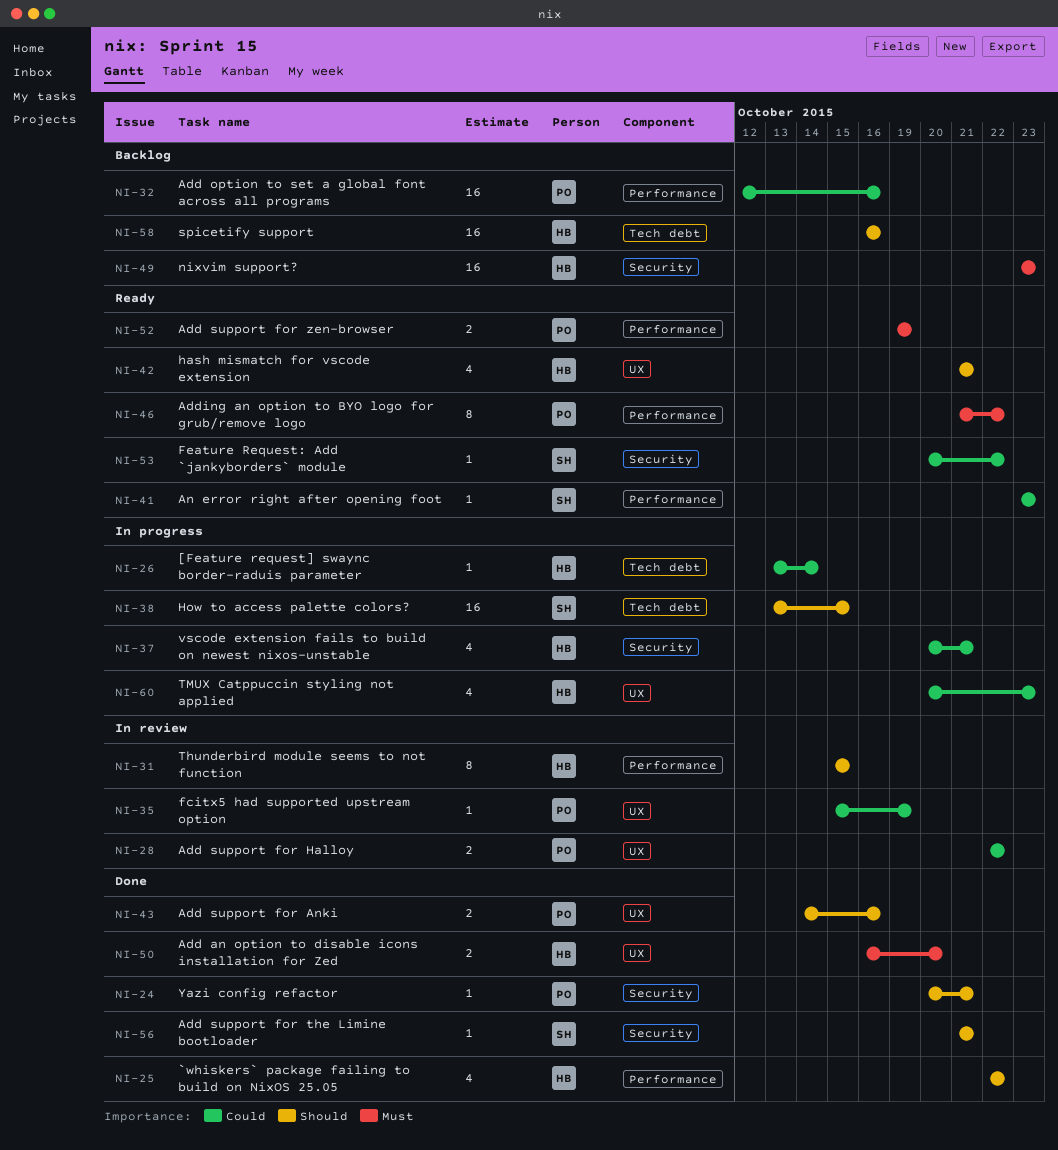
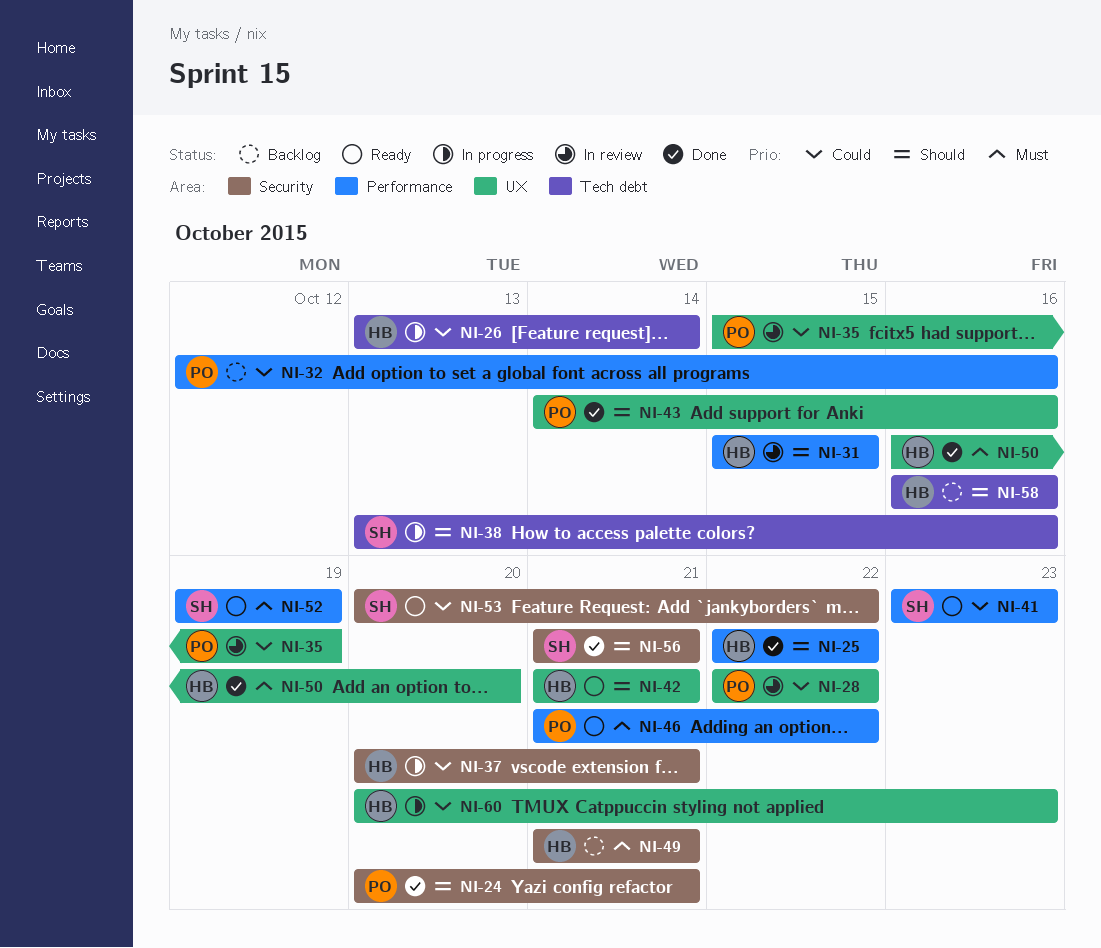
NI-38, due: Oct 15 -> Oct 16
NI-49, start: Oct 23 -> Oct 21
NI-49, due: Oct 23 -> Oct 21
NI-52, owner: PO -> SH

